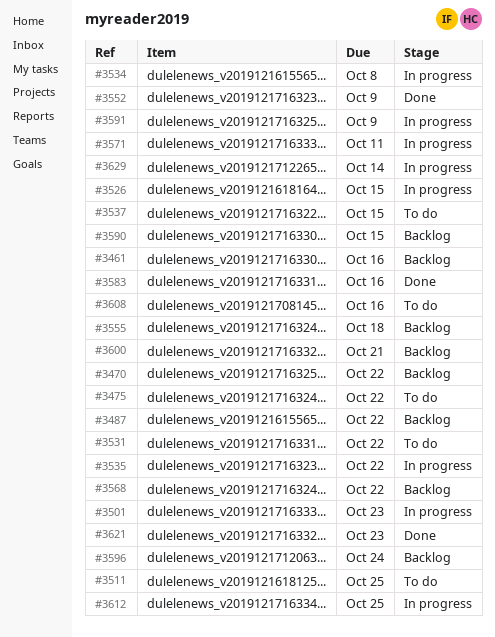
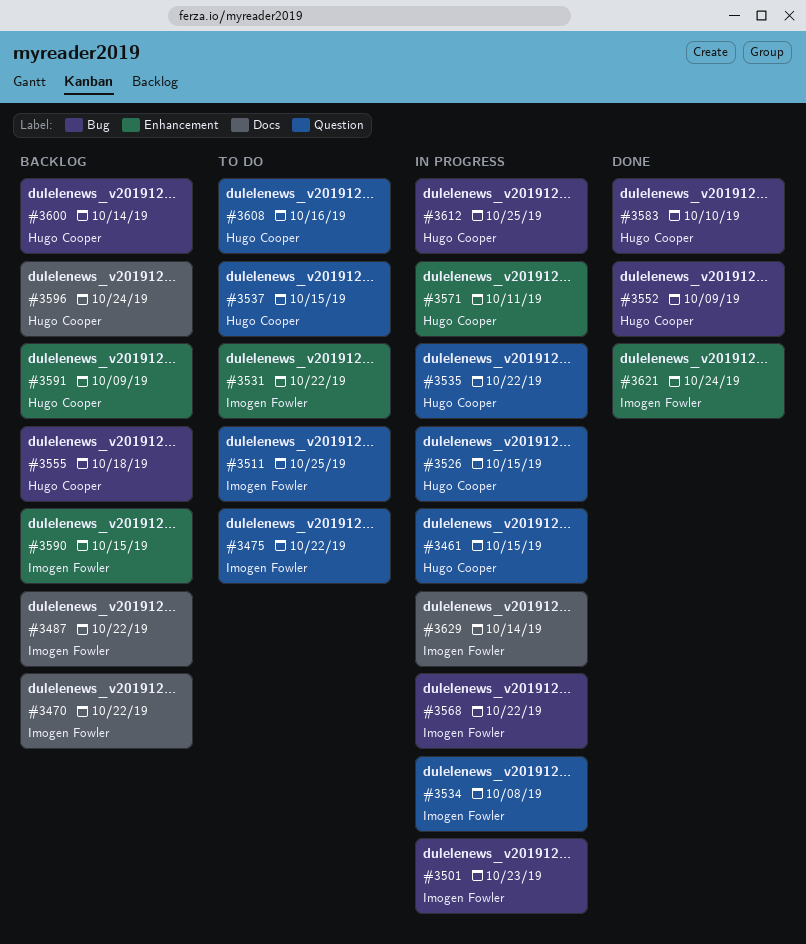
#3461, status: Backlog -> In progress
#3461, due: Oct 16 -> Oct 15
#3568, status: Backlog -> In progress
#3583, due: Oct 16 -> Oct 10
#3591, status: In progress -> Backlog
#3600, due: Oct 21 -> Oct 14
#3621, due: Oct 23 -> Oct 24

